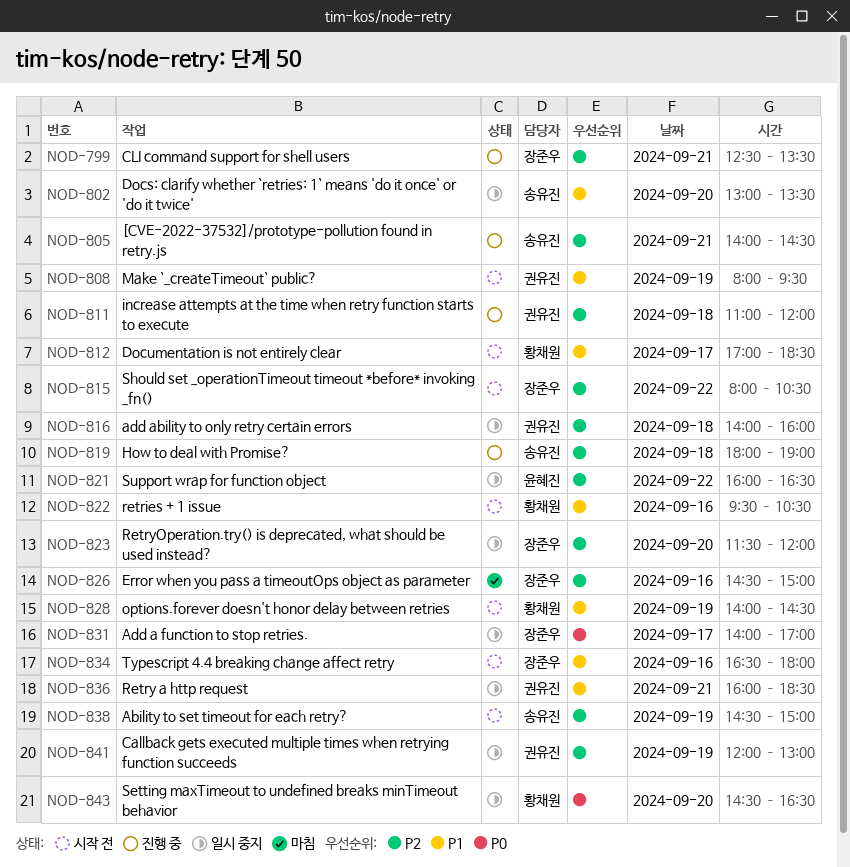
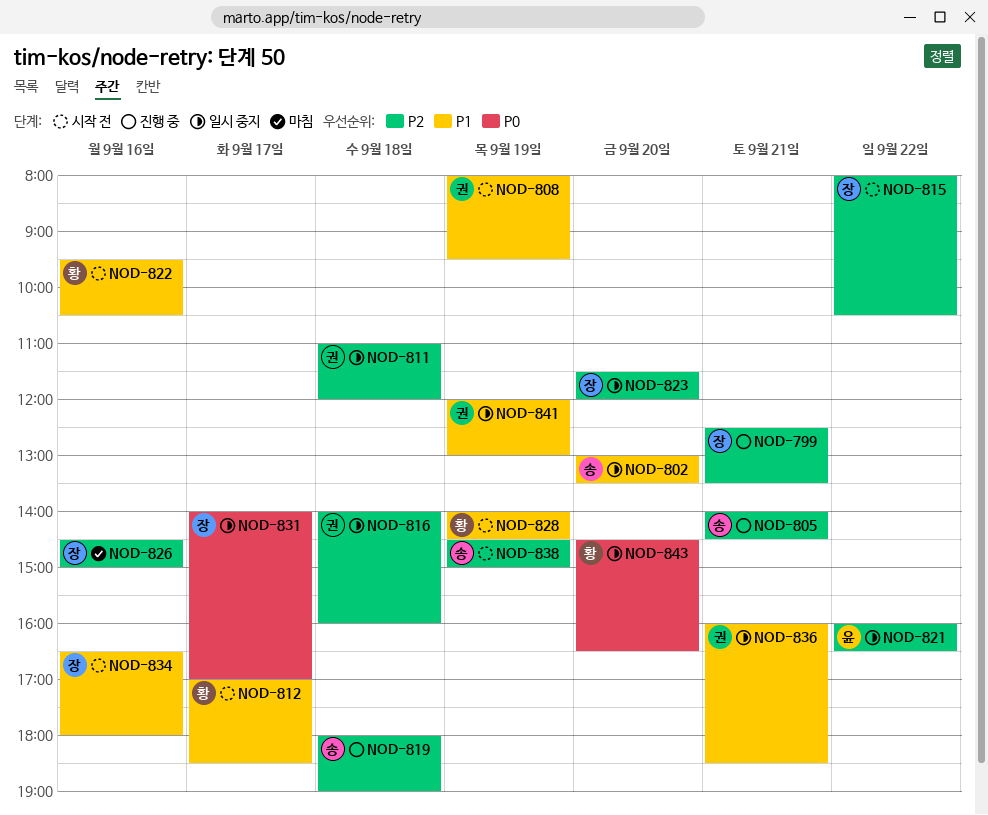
NOD-811, status: 진행 중 -> 일시 중지
NOD-841, priority: P2 -> P1

